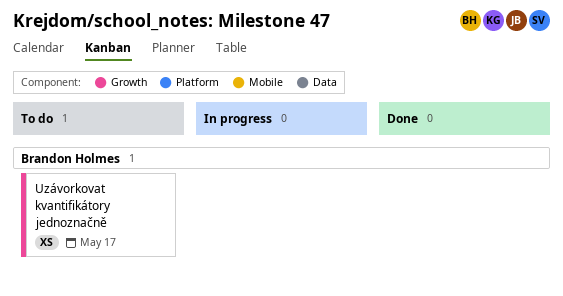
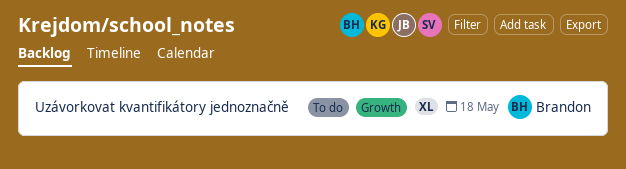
Uzávorkovat kvantifikátory jednoznačně, estimate: XS -> XL
Uzávorkovat kvantifikátory jednoznačně, due: May 17 -> May 18

